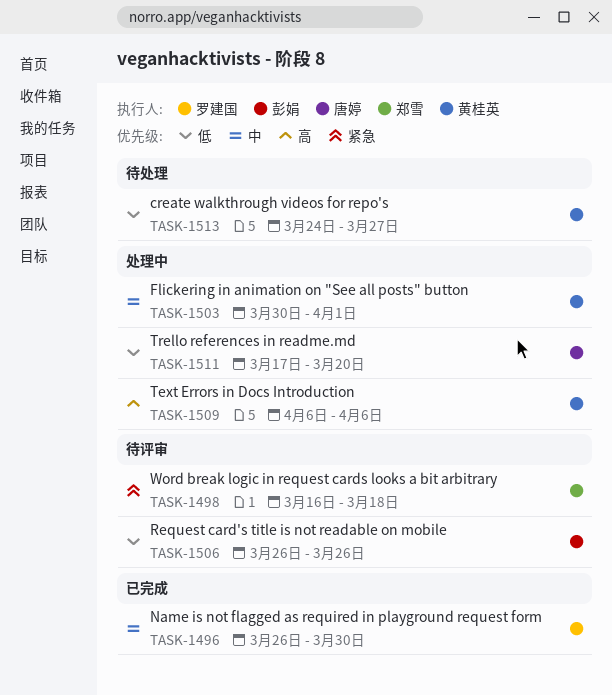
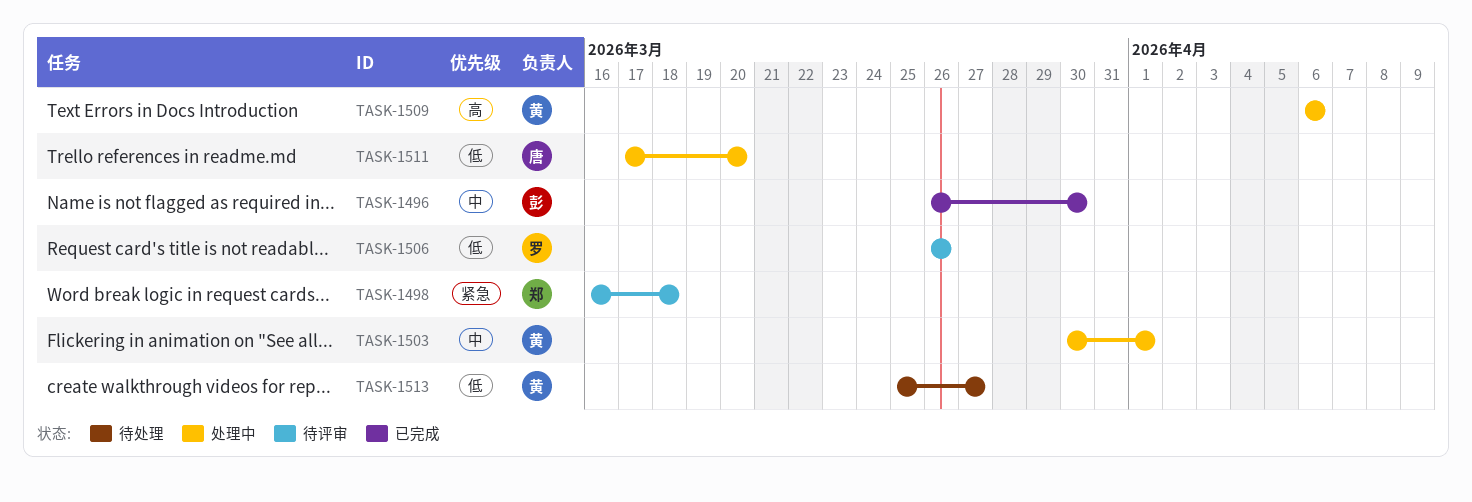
TASK-1496, owner: 罗建国 -> 彭娟
TASK-1506, owner: 彭娟 -> 罗建国
TASK-1513, start: Mar 24 -> Mar 25

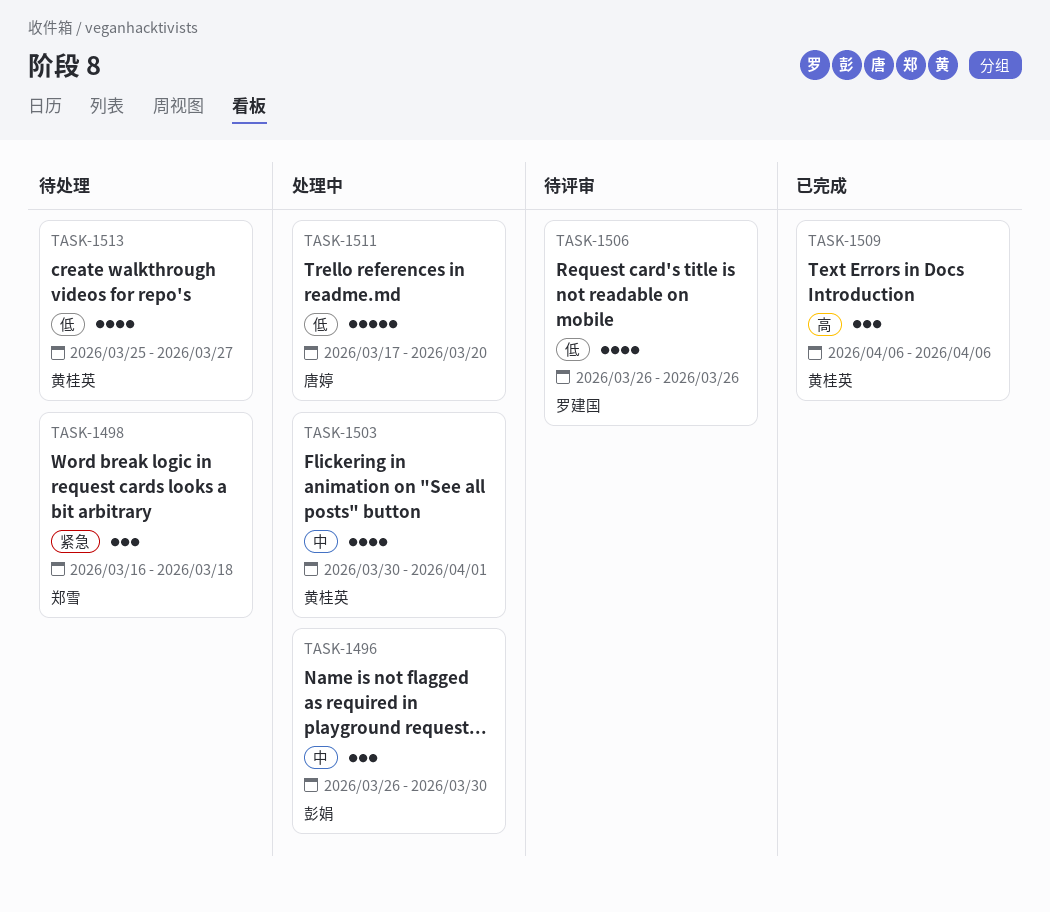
TASK-1496, status: 已完成 -> 处理中
TASK-1498, status: 待评审 -> 待处理
TASK-1509, status: 处理中 -> 已完成

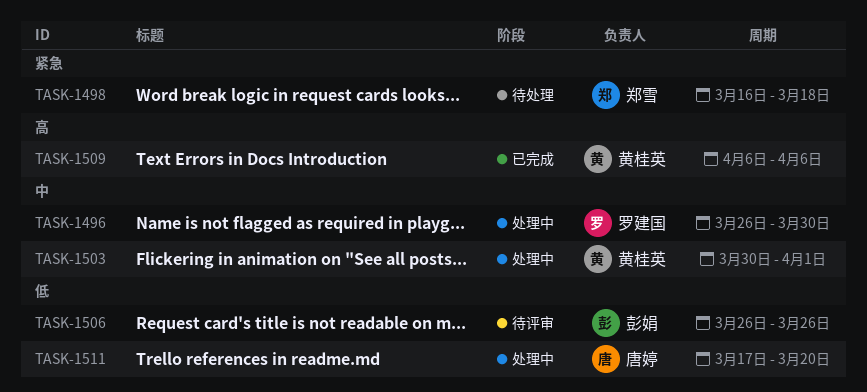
TASK-1496, owner: 彭娟 -> 罗建国
TASK-1506, owner: 罗建国 -> 彭娟
TASK-1513: present -> none

